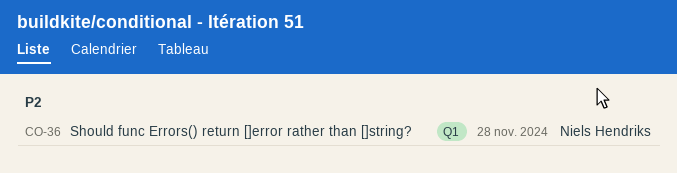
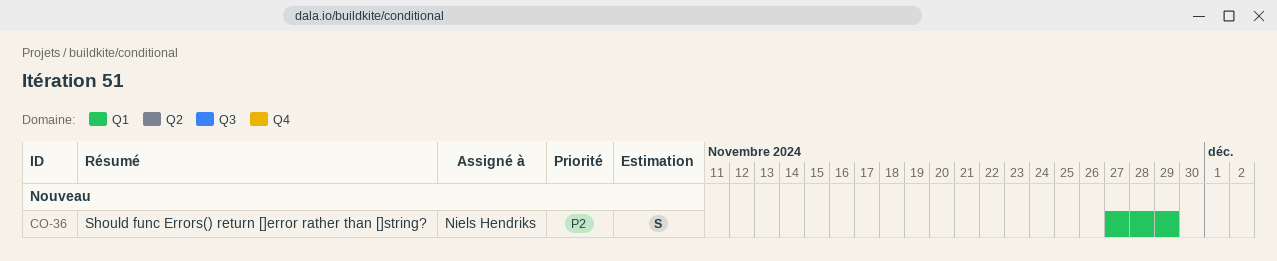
CO-36, due: Nov 28 -> Nov 29

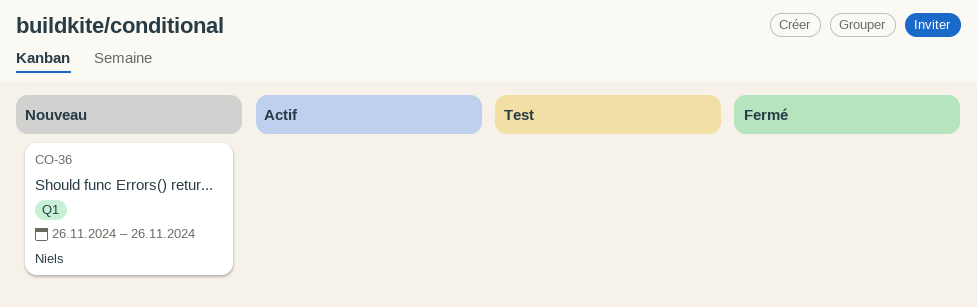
CO-36, start: Nov 27 -> Nov 26
CO-36, due: Nov 29 -> Nov 26

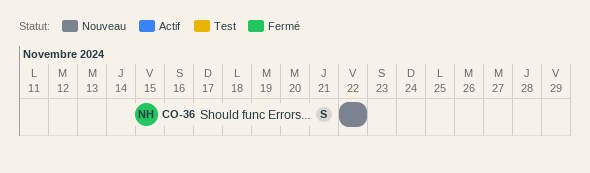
CO-36, start: Nov 26 -> Nov 22
CO-36, due: Nov 26 -> Nov 22

